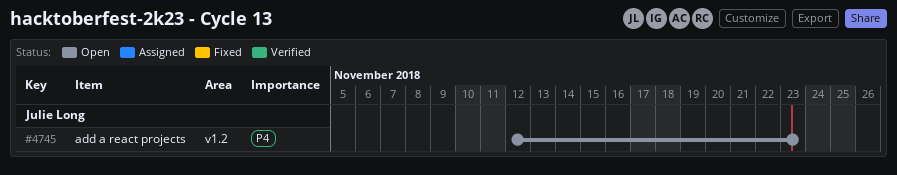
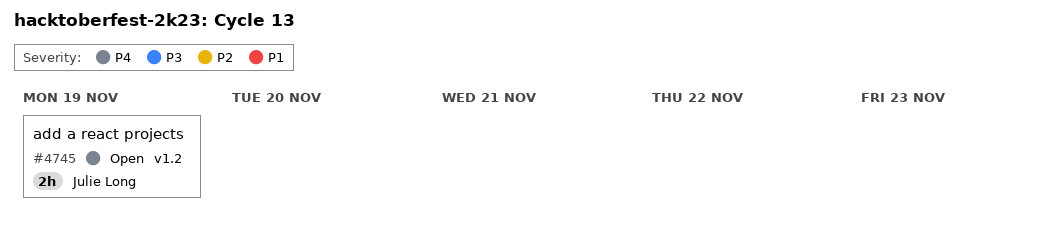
#4745, due: Nov 23 -> Nov 19

